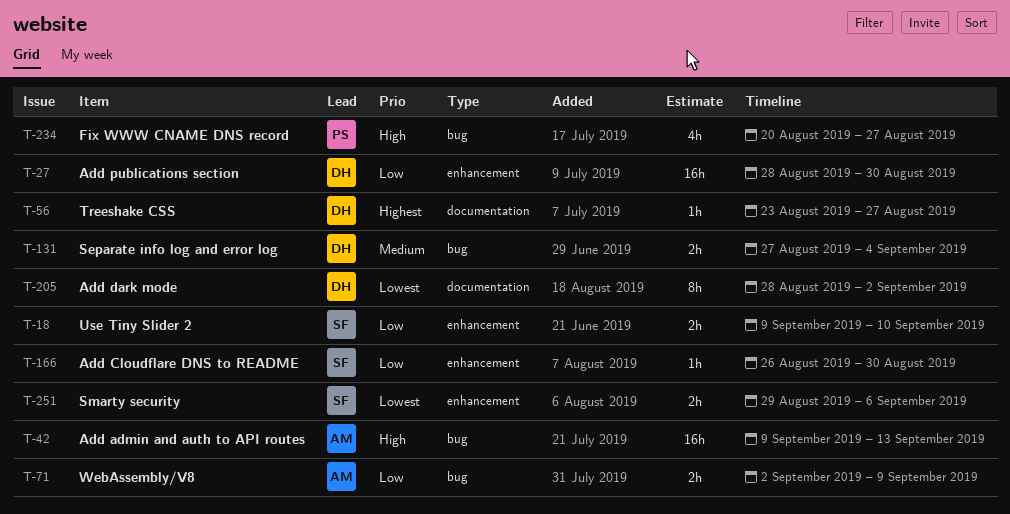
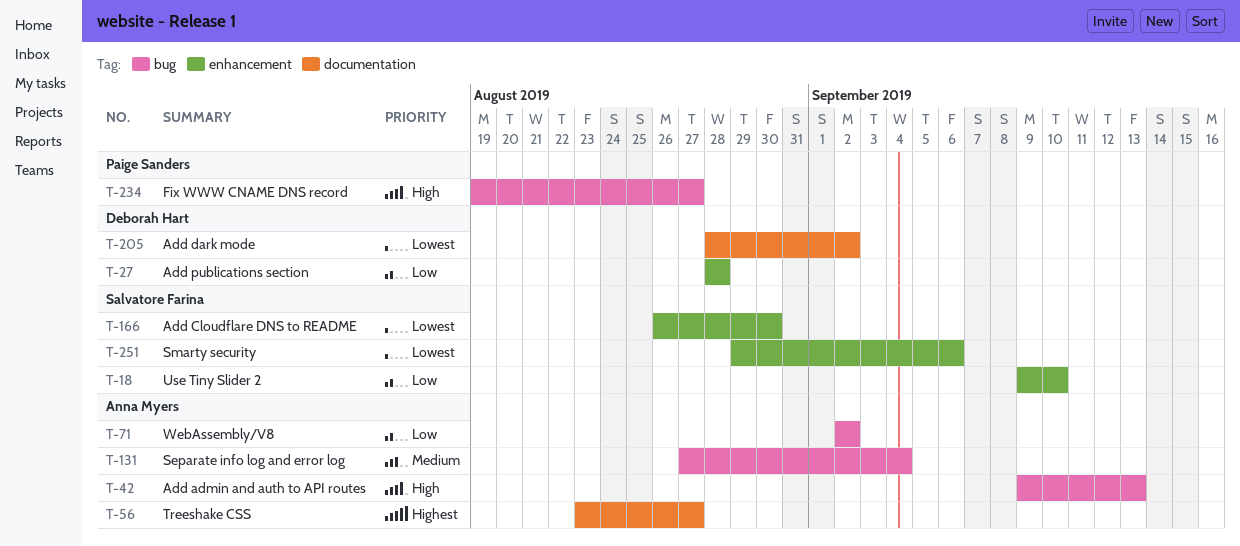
T-27, due: Aug 30 -> Aug 28
T-56, owner: Deborah Hart -> Anna Myers
T-71, due: Sep 9 -> Sep 2
T-131, owner: Deborah Hart -> Anna Myers
T-166, priority: Low -> Lowest
T-234, start: Aug 20 -> Aug 19

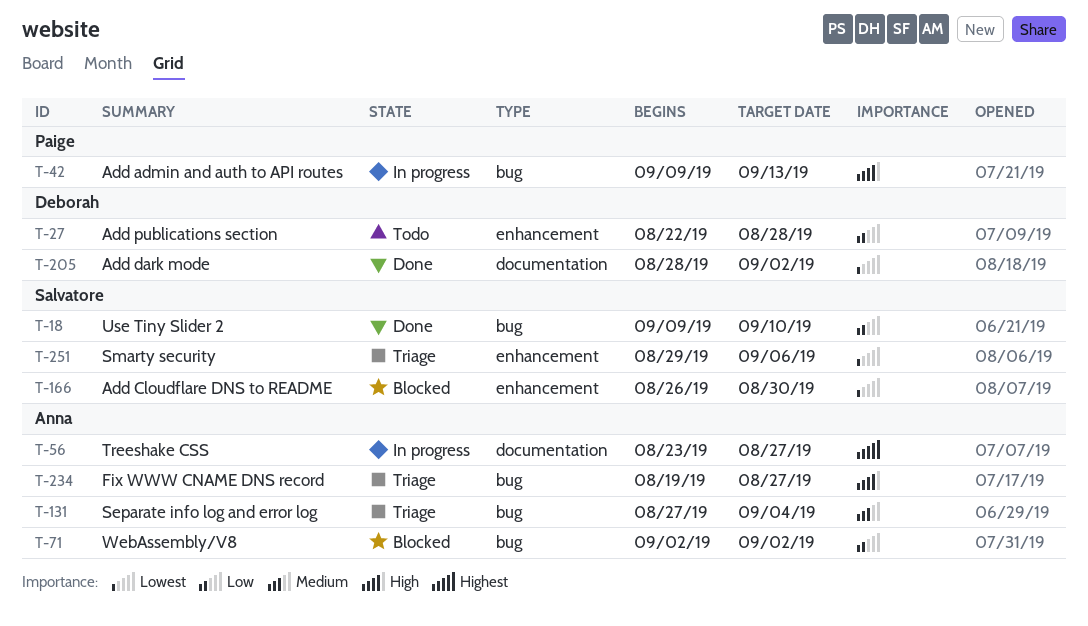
T-18, label: enhancement -> bug
T-27, start: Aug 28 -> Aug 22
T-42, owner: Anna Myers -> Paige Sanders
T-234, owner: Paige Sanders -> Anna Myers

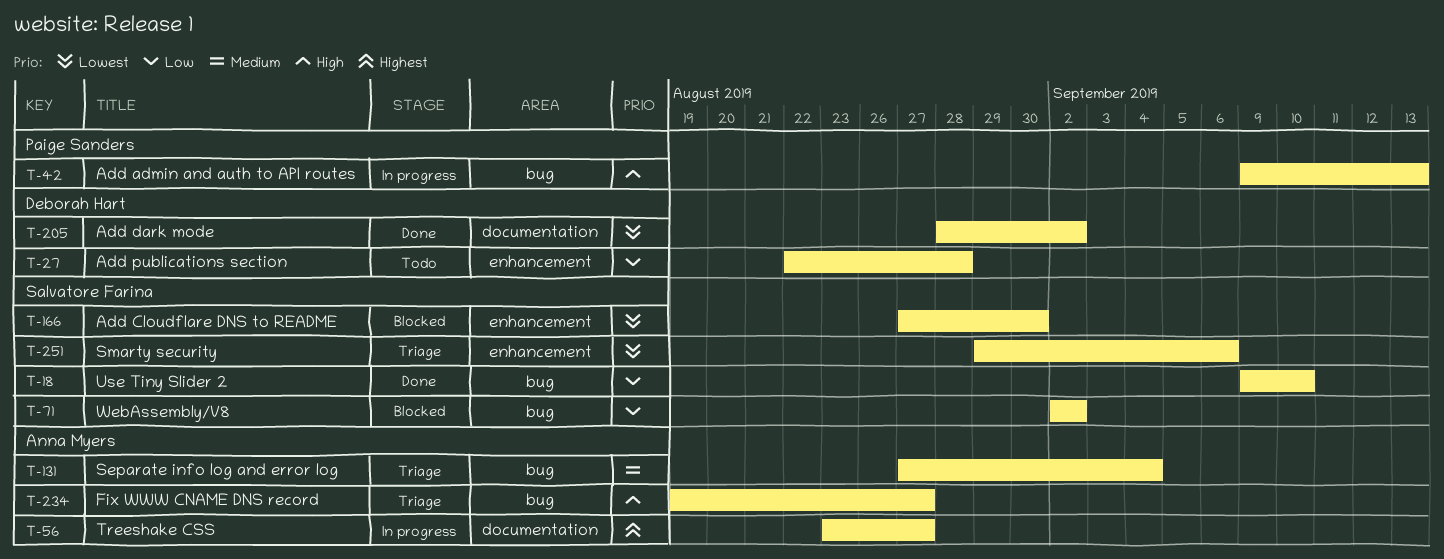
T-71, owner: Anna Myers -> Salvatore Farina
T-166, start: Aug 26 -> Aug 27

